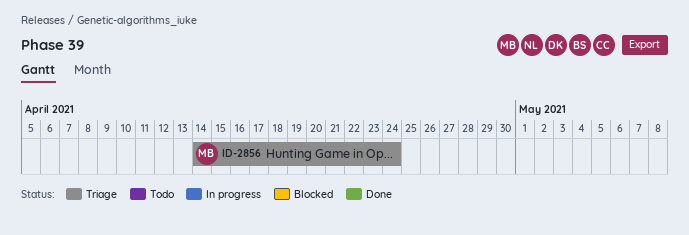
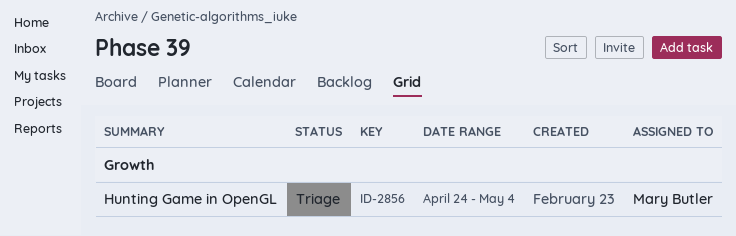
ID-2856, start: Apr 14 -> Apr 24
ID-2856, due: Apr 24 -> May 4

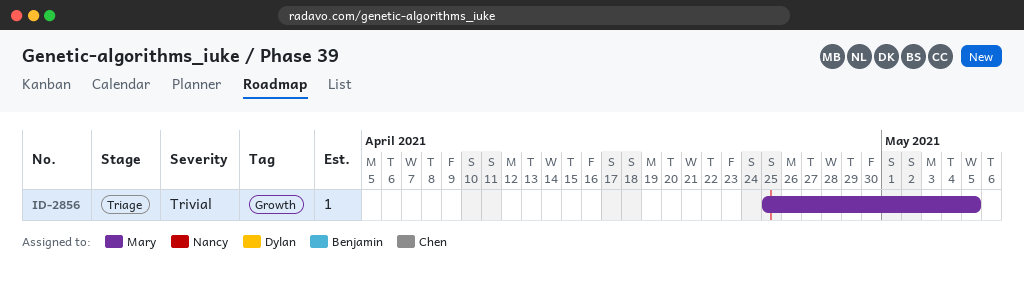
ID-2856, start: Apr 24 -> Apr 25
ID-2856, due: May 4 -> May 5

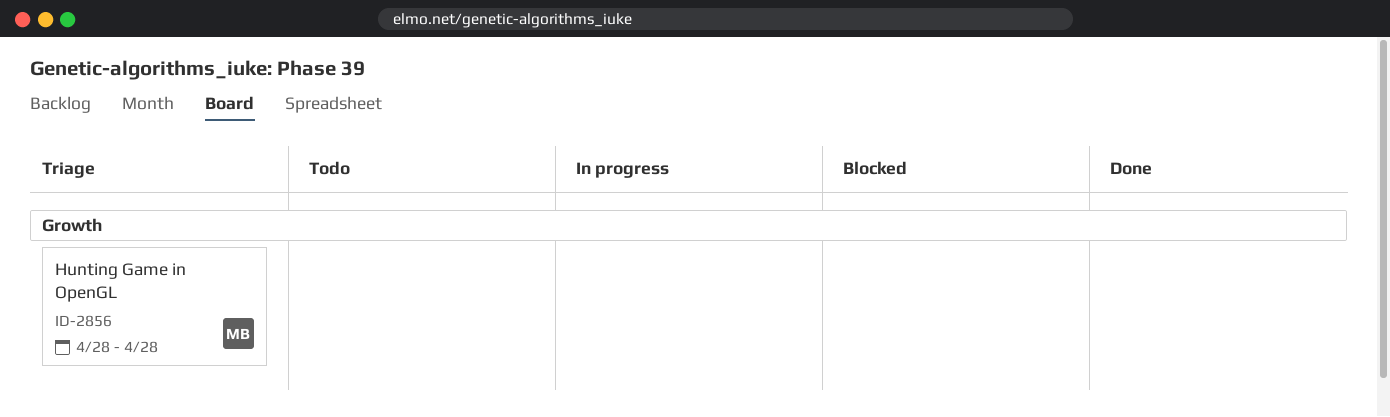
ID-2856, start: Apr 25 -> Apr 28
ID-2856, due: May 5 -> Apr 28

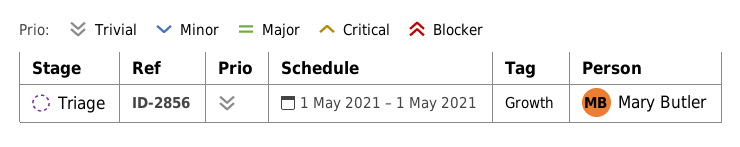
ID-2856, start: Apr 28 -> May 1
ID-2856, due: Apr 28 -> May 1

